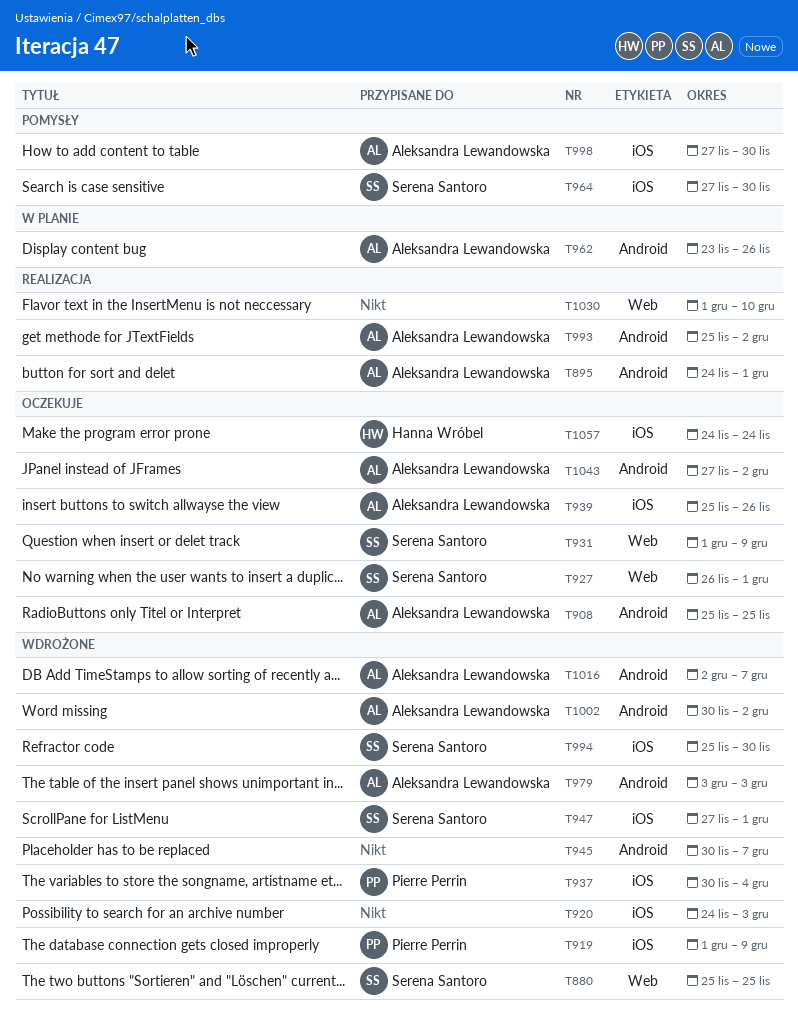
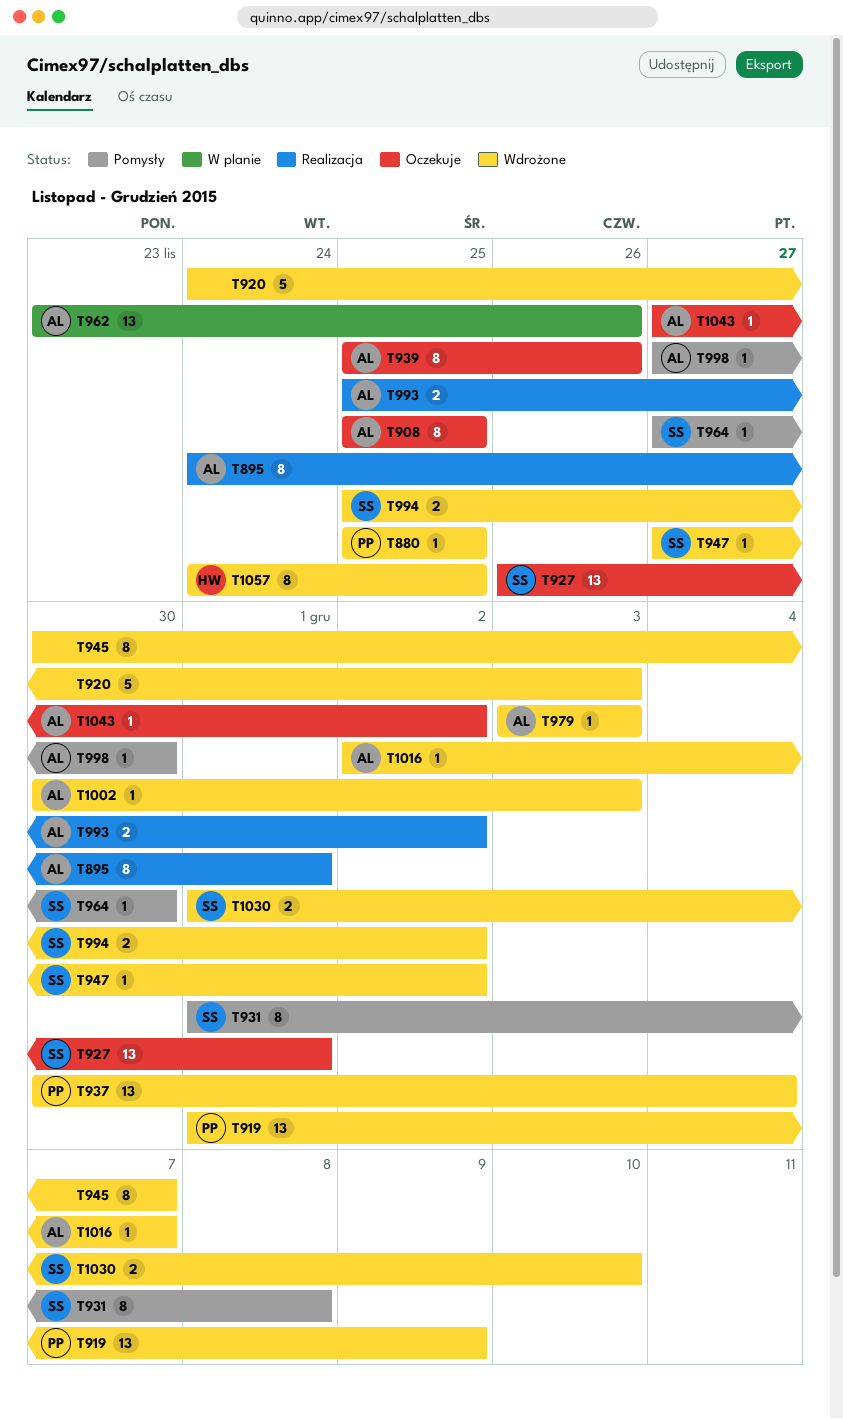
T880, owner: Serena Santoro -> Pierre Perrin
T931, status: Oczekuje -> Pomysły
T931, due: Dec 9 -> Dec 8
T947, due: Dec 1 -> Dec 2
T994, due: Nov 30 -> Dec 2
T1002, due: Dec 2 -> Dec 3
T1030, status: Realizacja -> Wdrożone
T1030, owner: none -> Serena Santoro
T1057, status: Oczekuje -> Wdrożone
T1057, due: Nov 24 -> Nov 25

